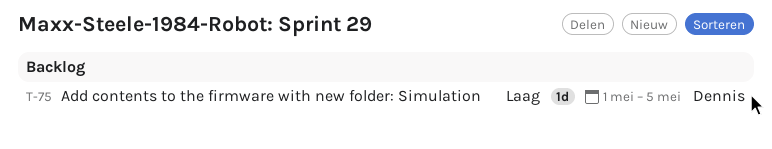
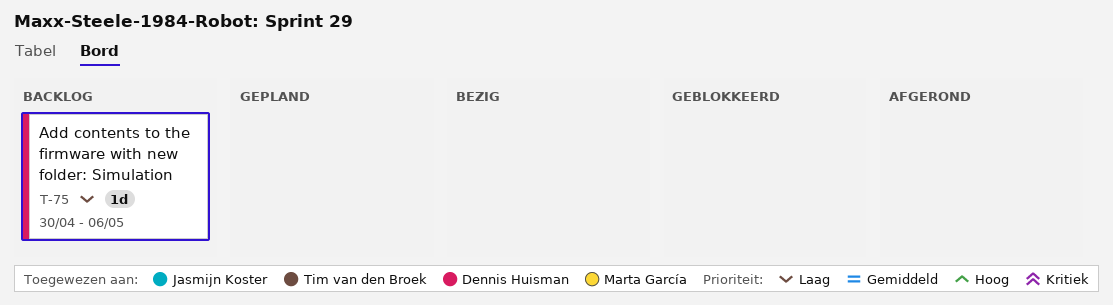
T-75, start: May 1 -> Apr 30
T-75, due: May 5 -> May 6

